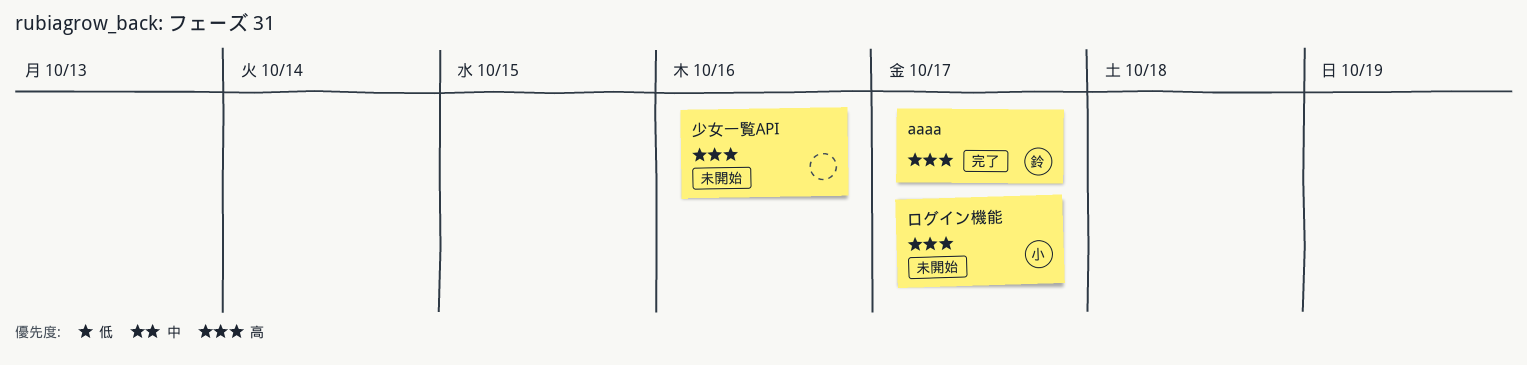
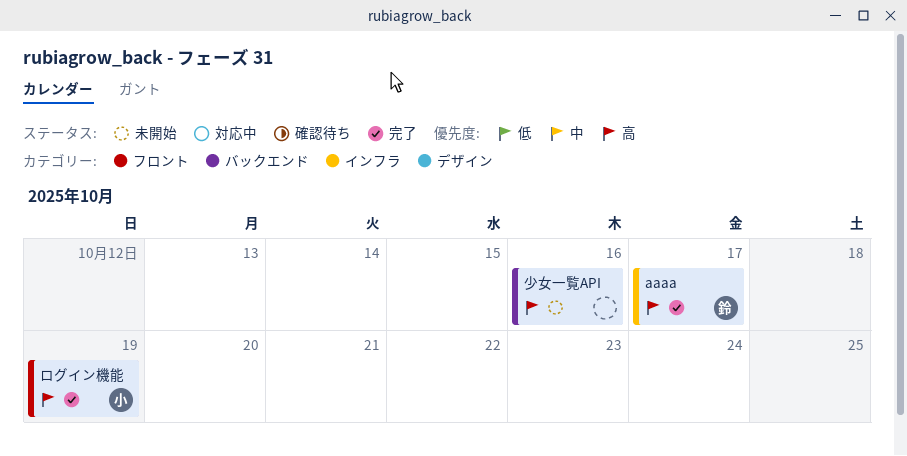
ログイン機能, status: 未開始 -> 完了
ログイン機能, due: Oct 17 -> Oct 19

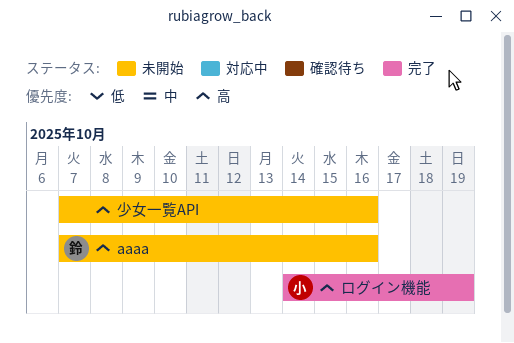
aaaa, status: 完了 -> 未開始
aaaa, due: Oct 17 -> Oct 16

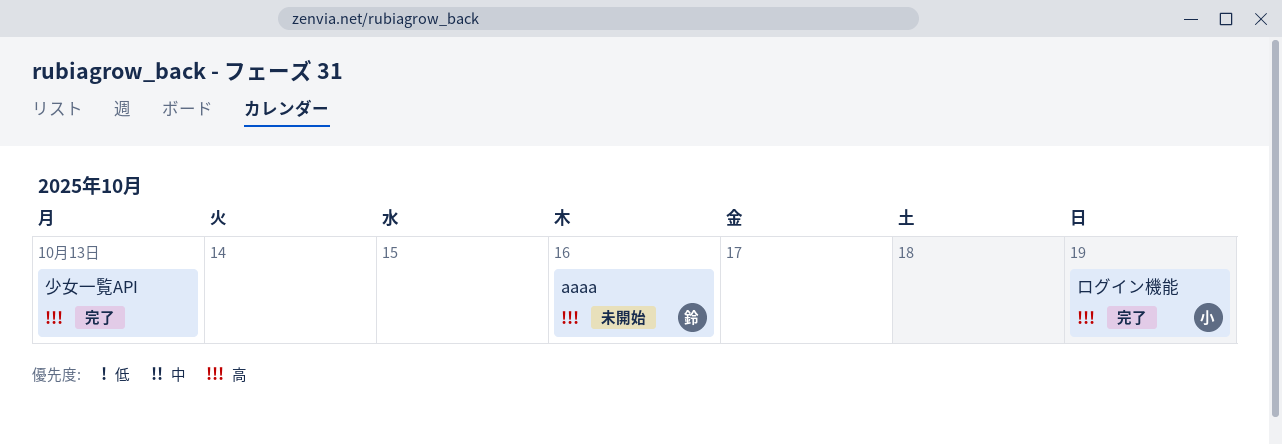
少女一覧API, status: 未開始 -> 完了
少女一覧API, due: Oct 16 -> Oct 13

